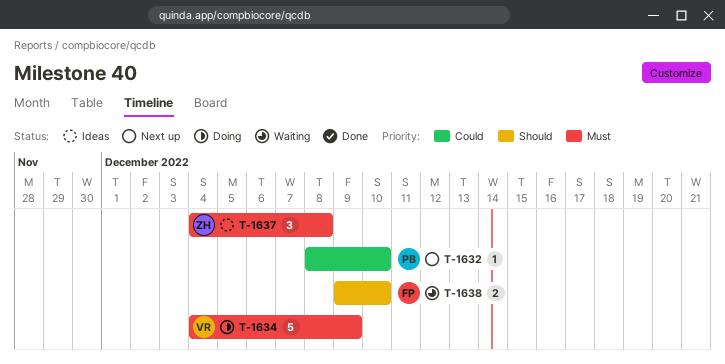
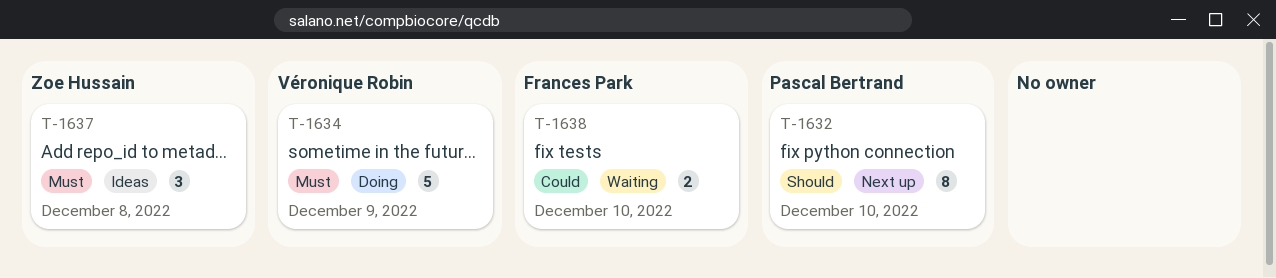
T-1632, priority: Could -> Should
T-1632, estimate: 1 -> 8
T-1638, priority: Should -> Could

